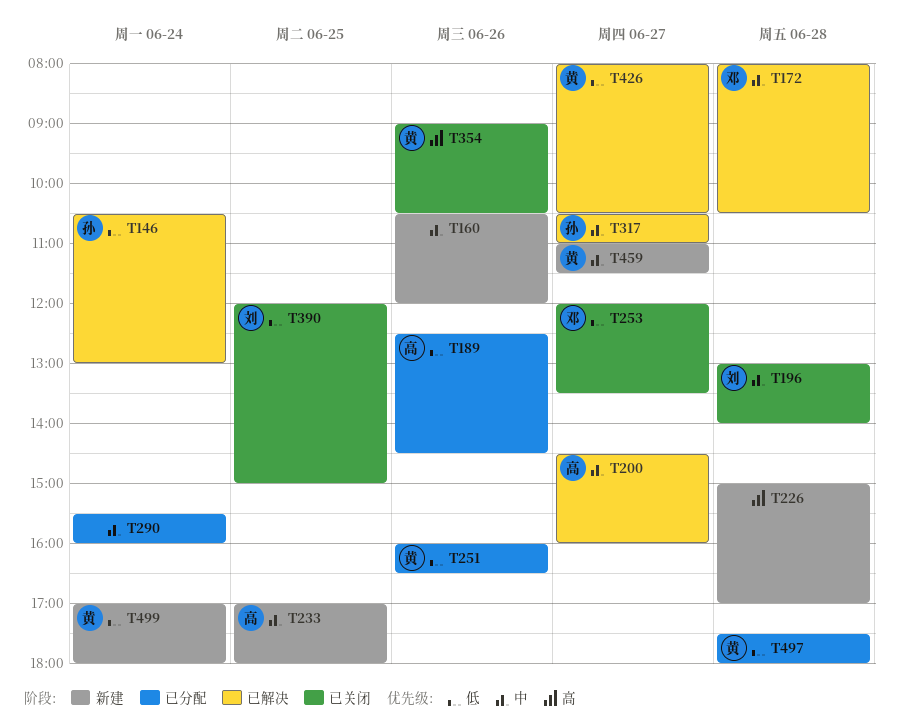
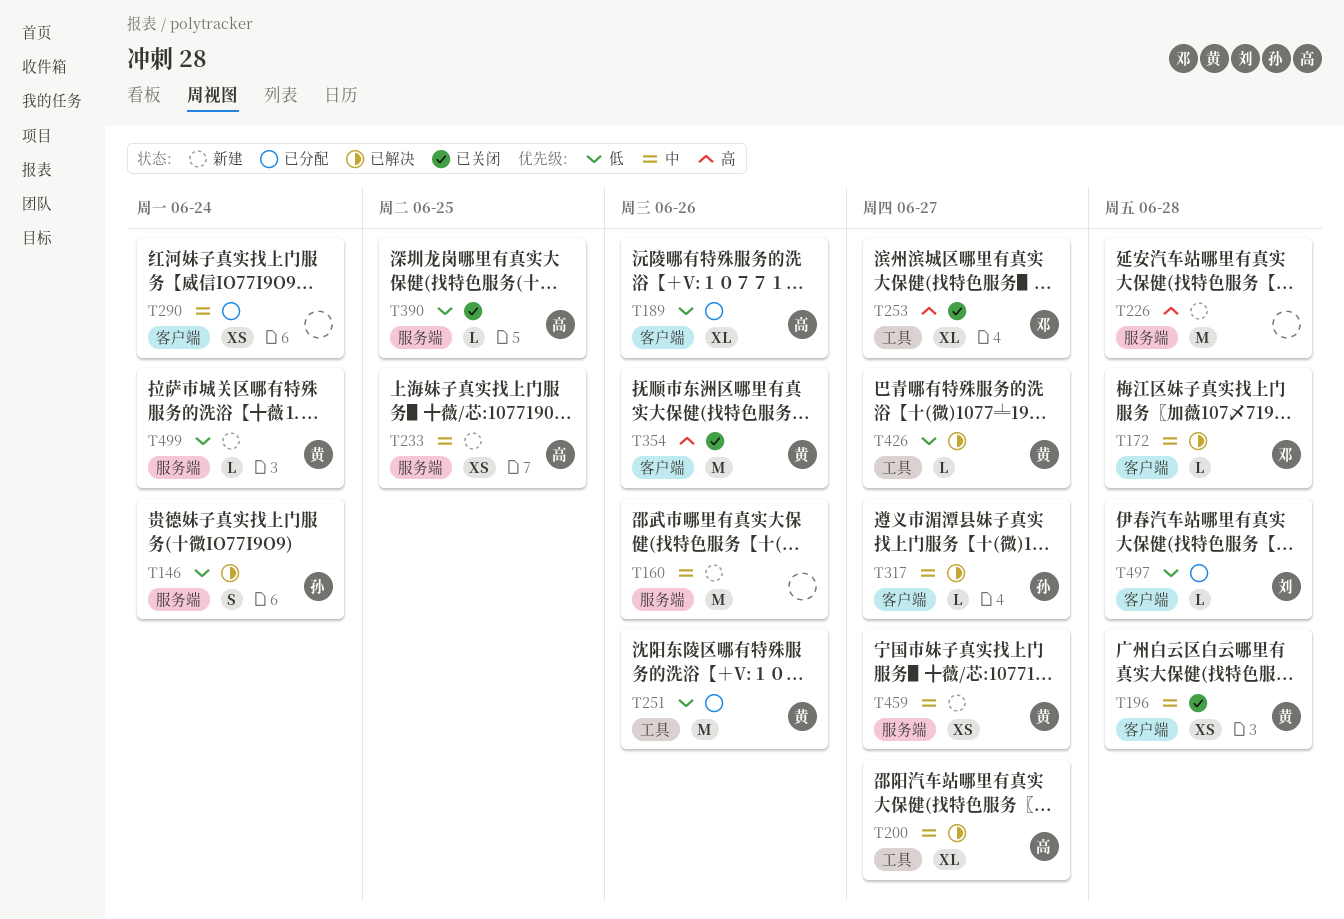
T196, owner: 刘 -> 黄
T253, priority: 低 -> 高
T390, owner: 刘 -> 高
T497, owner: 黄 -> 刘

